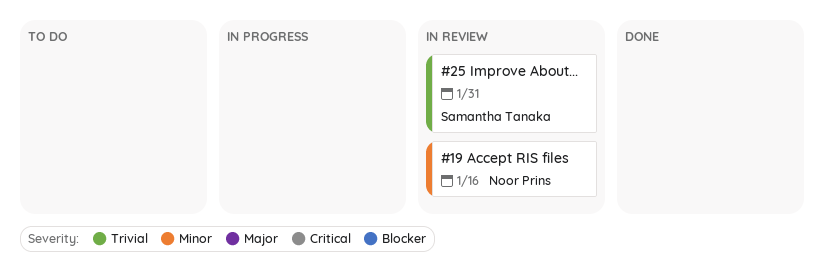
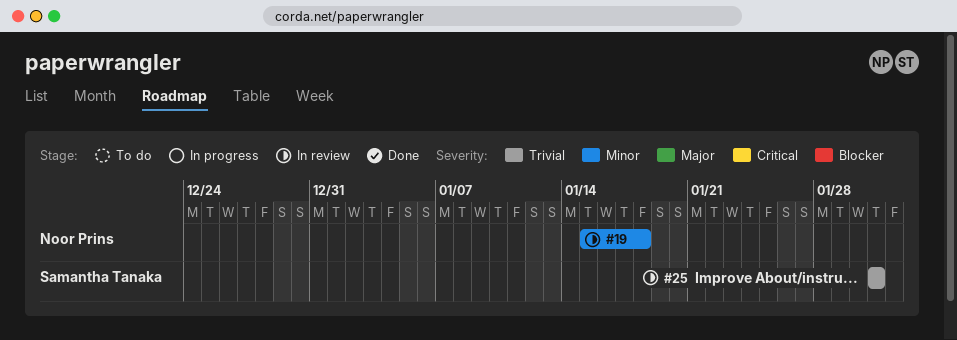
#19, due: Jan 16 -> Jan 18

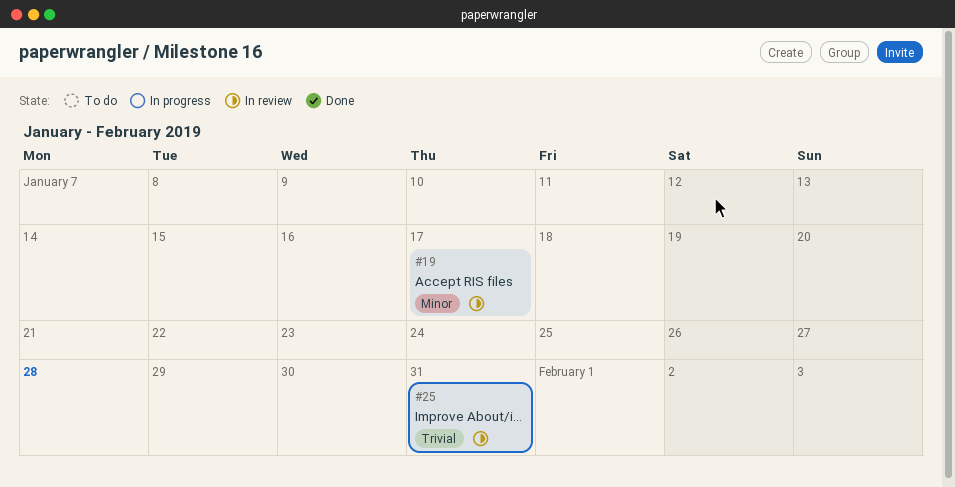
#19, due: Jan 18 -> Jan 17

